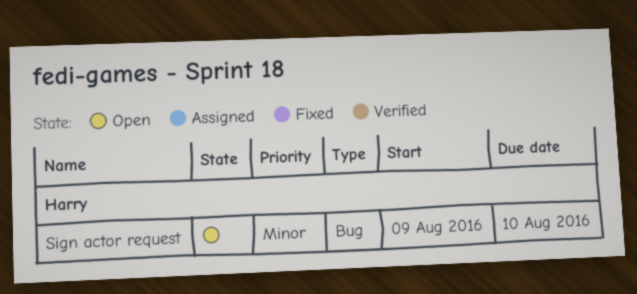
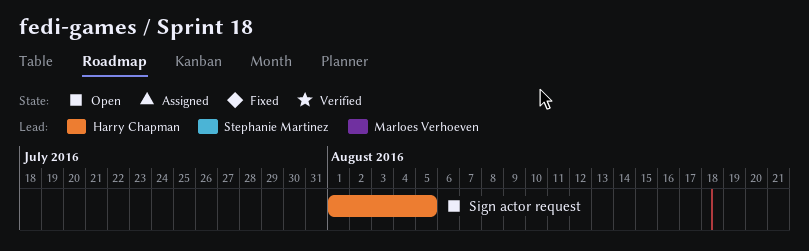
Sign actor request, start: Aug 9 -> Aug 1
Sign actor request, due: Aug 10 -> Aug 5

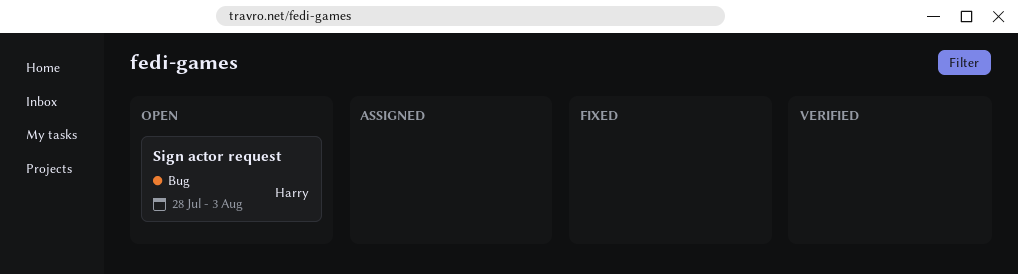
Sign actor request, start: Aug 1 -> Jul 28
Sign actor request, due: Aug 5 -> Aug 3

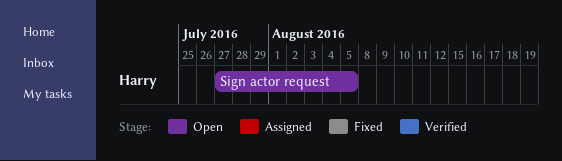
Sign actor request, start: Jul 28 -> Jul 27
Sign actor request, due: Aug 3 -> Aug 5

